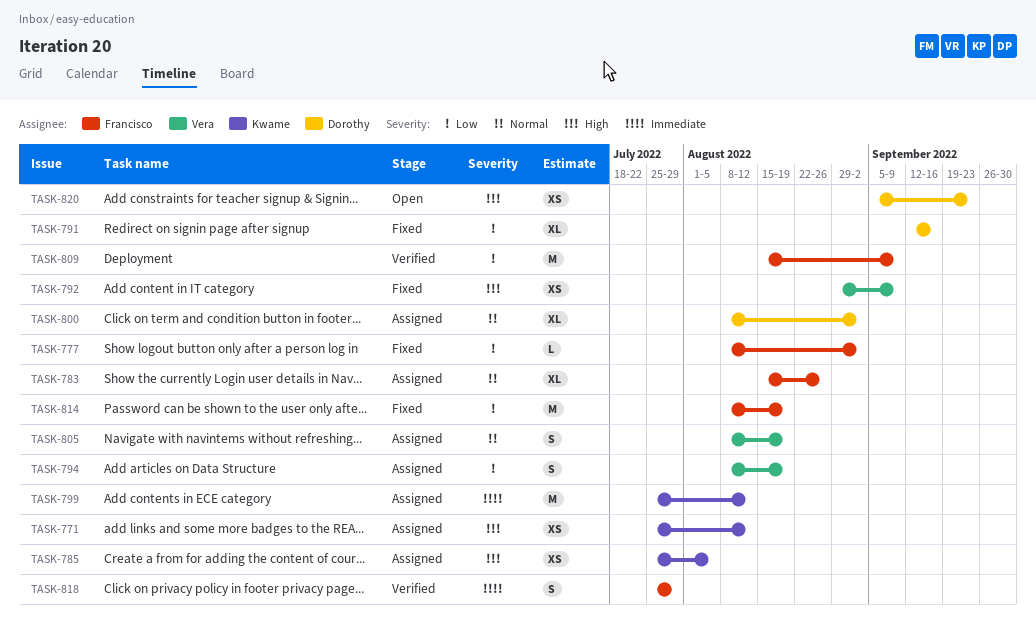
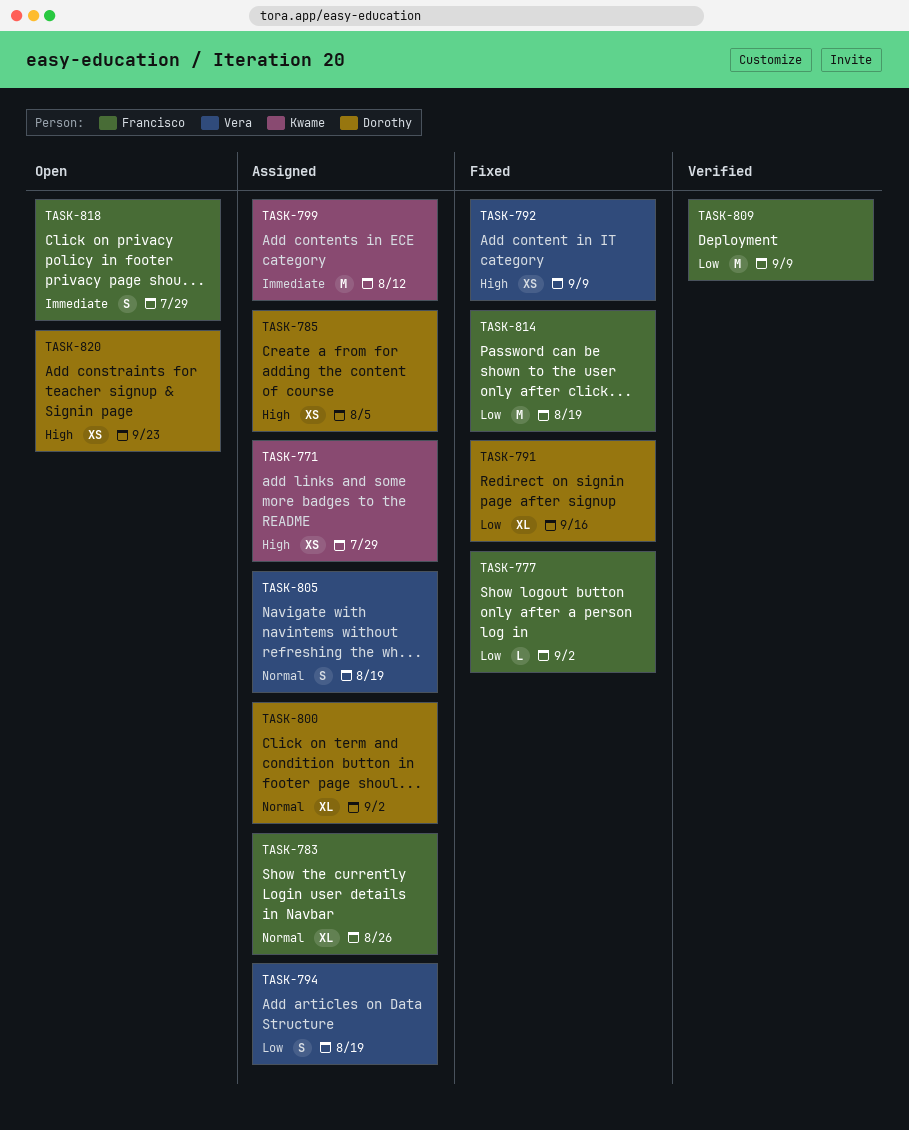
TASK-771, due: Aug 12 -> Jul 29
TASK-785, owner: Kwame -> Dorothy
TASK-818, status: Verified -> Open

